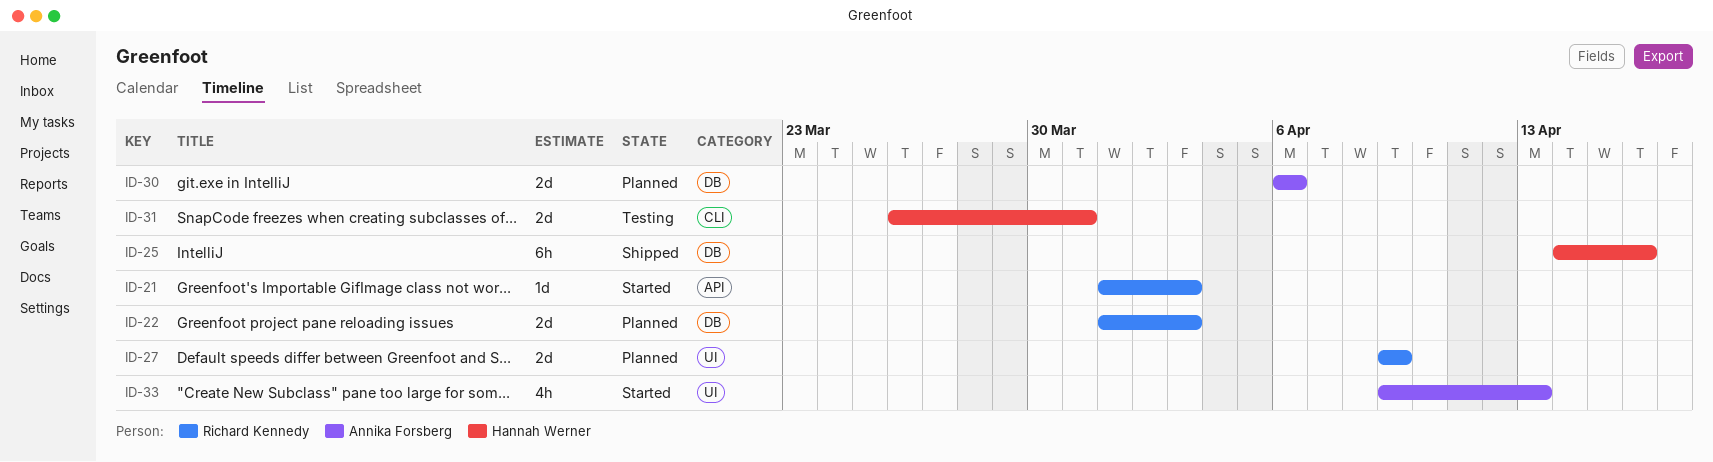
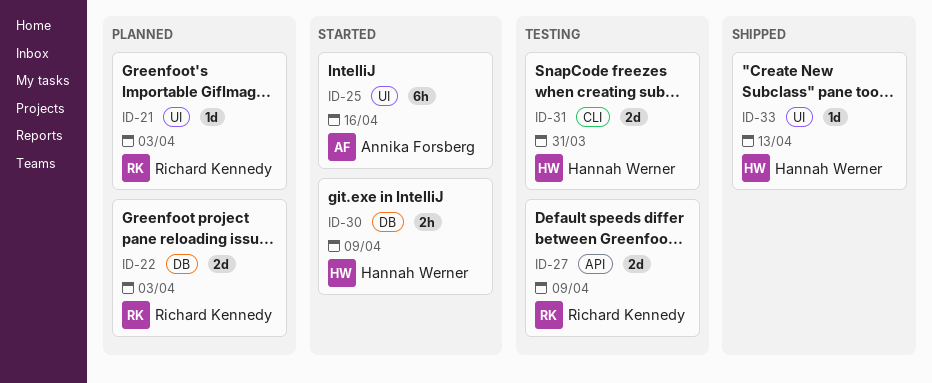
ID-21, status: Started -> Planned
ID-21, label: API -> UI
ID-25, status: Shipped -> Started
ID-25, owner: Hannah Werner -> Annika Forsberg
ID-25, label: DB -> UI
ID-27, status: Planned -> Testing
ID-27, label: UI -> API
ID-30, status: Planned -> Started
ID-30, owner: Annika Forsberg -> Hannah Werner
ID-30, estimate: 2d -> 2h
ID-30, due: Apr 6 -> Apr 9
ID-33, status: Started -> Shipped
ID-33, owner: Annika Forsberg -> Hannah Werner
ID-33, estimate: 4h -> 1d

